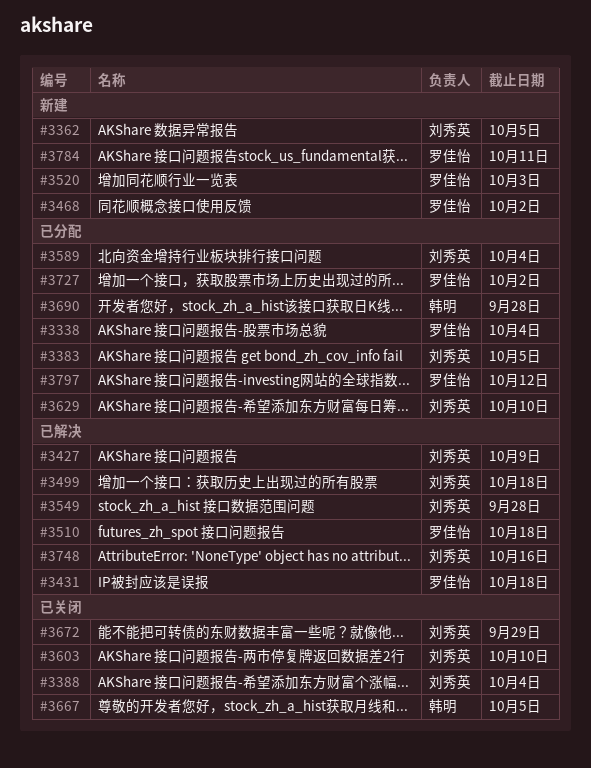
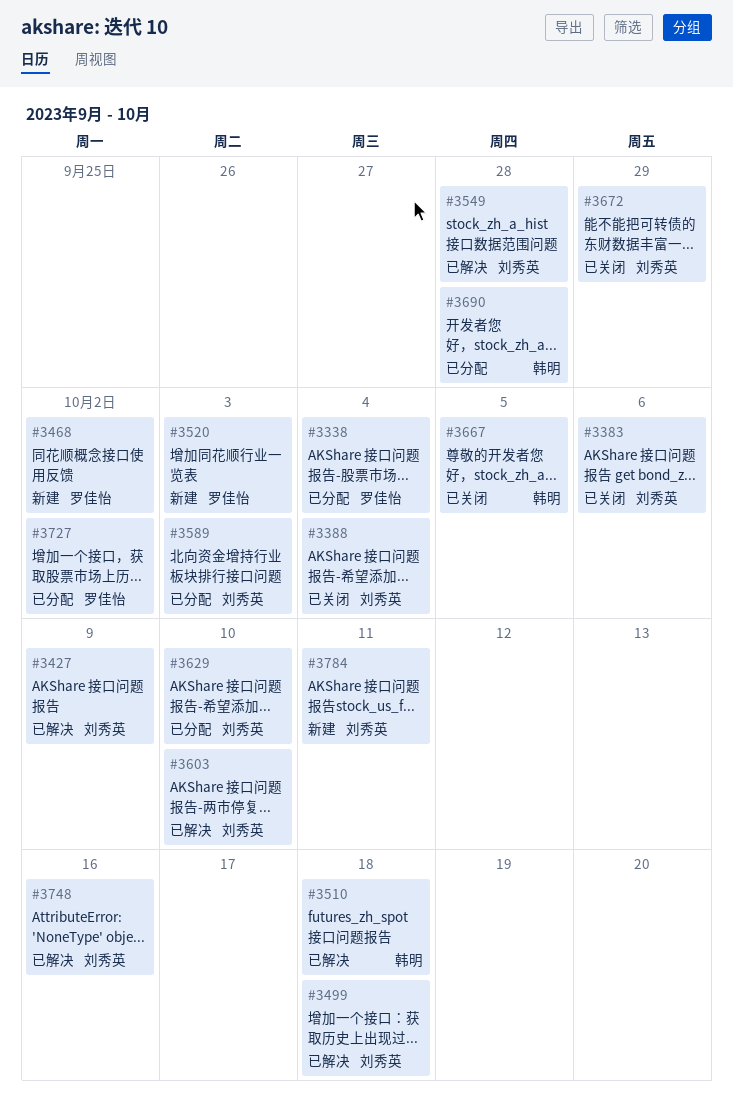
#3362: present -> none
#3383, status: 已分配 -> 已关闭
#3383, due: Oct 5 -> Oct 6
#3431: present -> none
#3510, owner: 罗佳怡 -> 韩明
#3589, due: Oct 4 -> Oct 3
#3603, status: 已关闭 -> 已解决
#3784, owner: 罗佳怡 -> 刘秀英
#3797: present -> none

